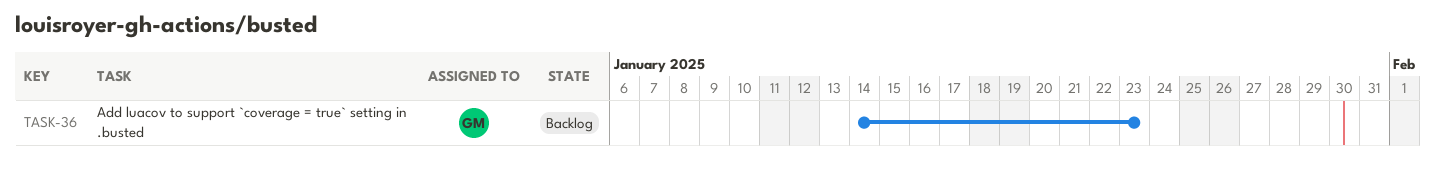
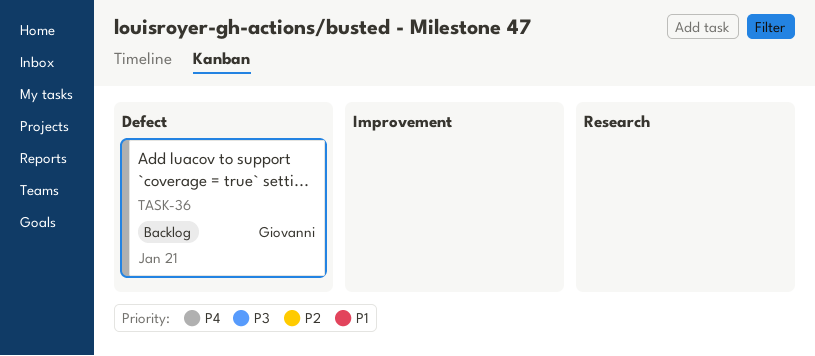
TASK-36, due: Jan 23 -> Jan 21

